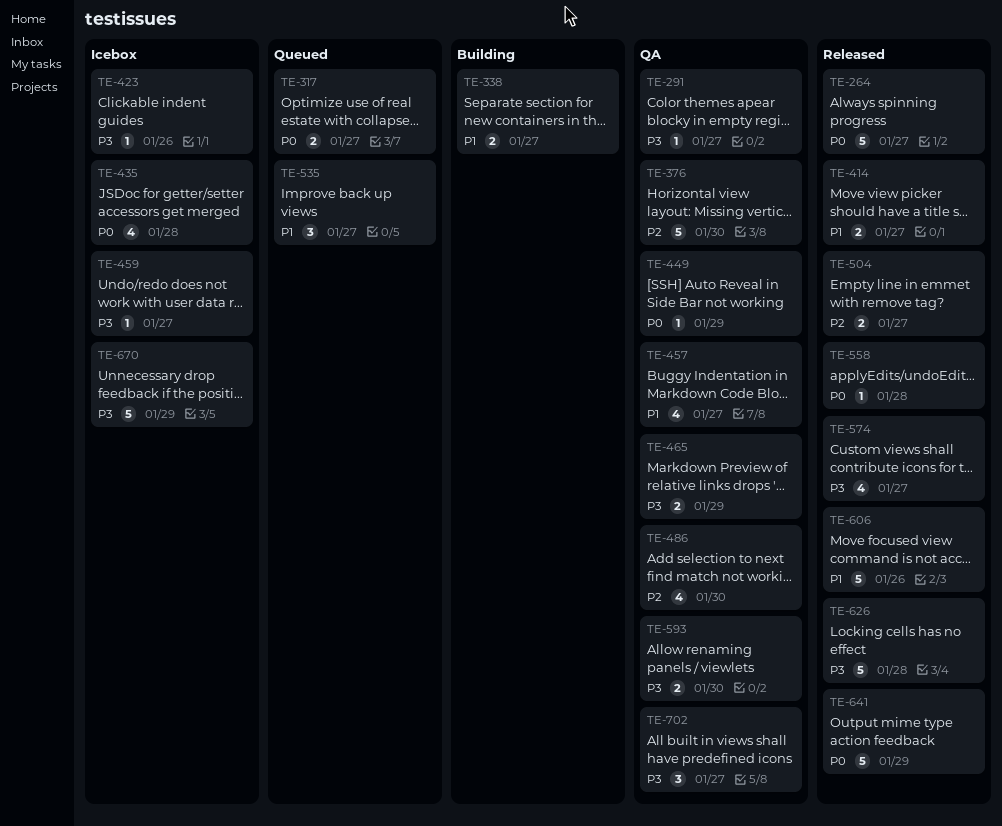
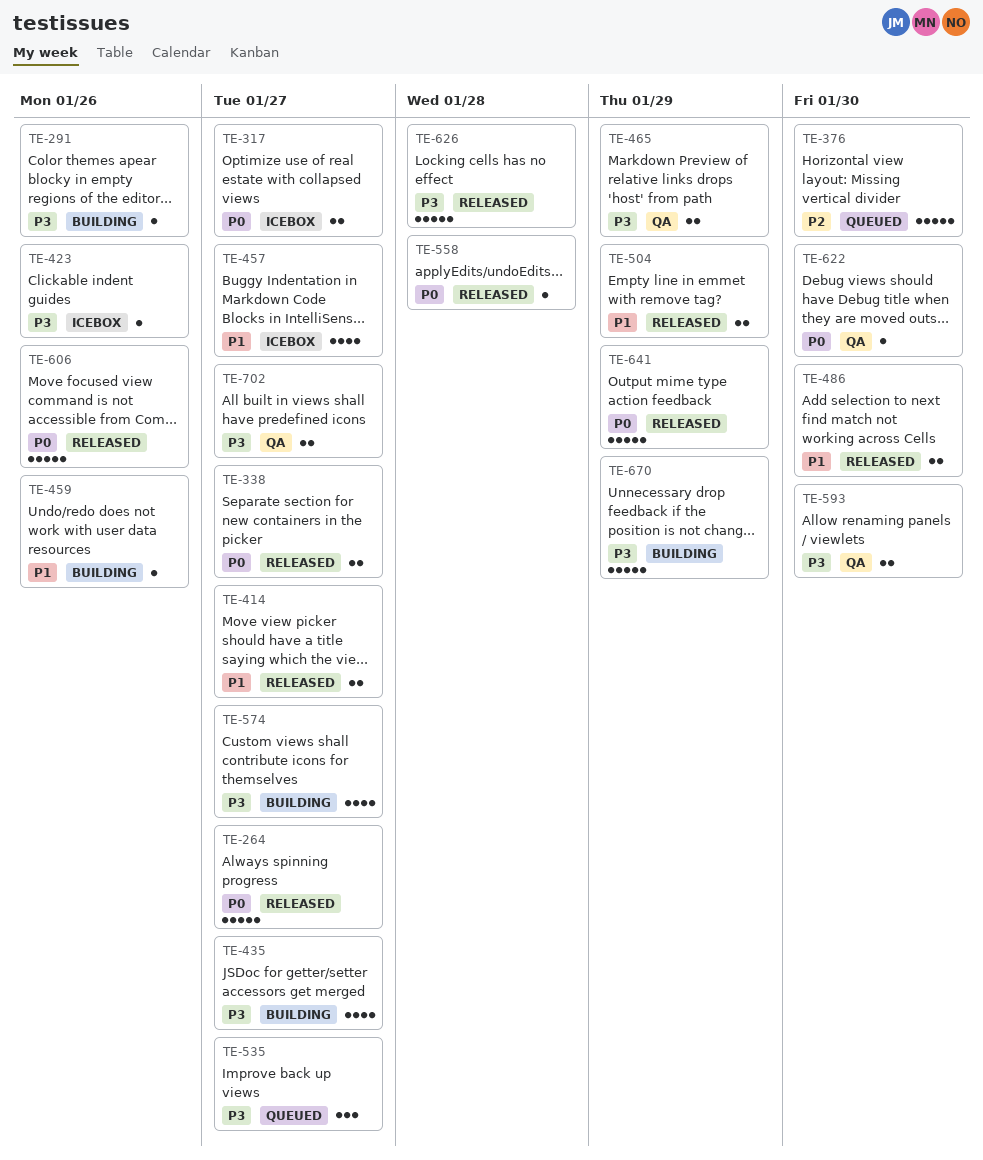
TE-291, status: QA -> Building
TE-291, due: Jan 27 -> Jan 26
TE-317, status: Queued -> Icebox
TE-338, status: Building -> Released
TE-338, priority: P1 -> P0
TE-376, status: QA -> Queued
TE-435, status: Icebox -> Building
TE-435, priority: P0 -> P3
TE-435, due: Jan 28 -> Jan 27
TE-449: present -> none
TE-457, status: QA -> Icebox
TE-459, status: Icebox -> Building
TE-459, priority: P3 -> P1
TE-459, due: Jan 27 -> Jan 26
TE-486, status: QA -> Released
TE-486, priority: P2 -> P1
TE-486, estimate: 4 -> 2
TE-504, priority: P2 -> P1
TE-504, due: Jan 27 -> Jan 29
TE-535, priority: P1 -> P3
TE-574, status: Released -> Building
TE-606, priority: P1 -> P0
TE-622: none -> present
TE-670, status: Icebox -> Building
TE-702, estimate: 3 -> 2

